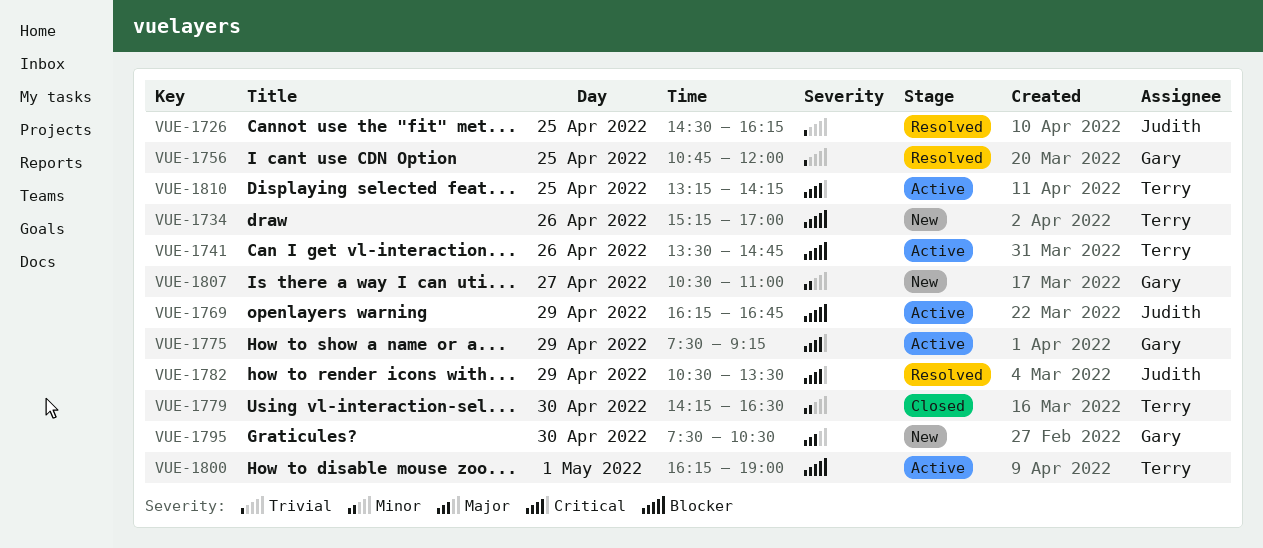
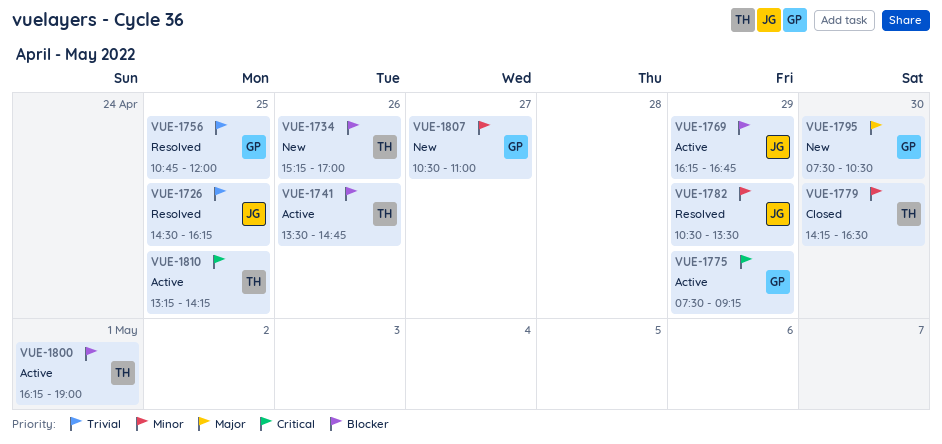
VUE-1782, priority: Critical -> Minor

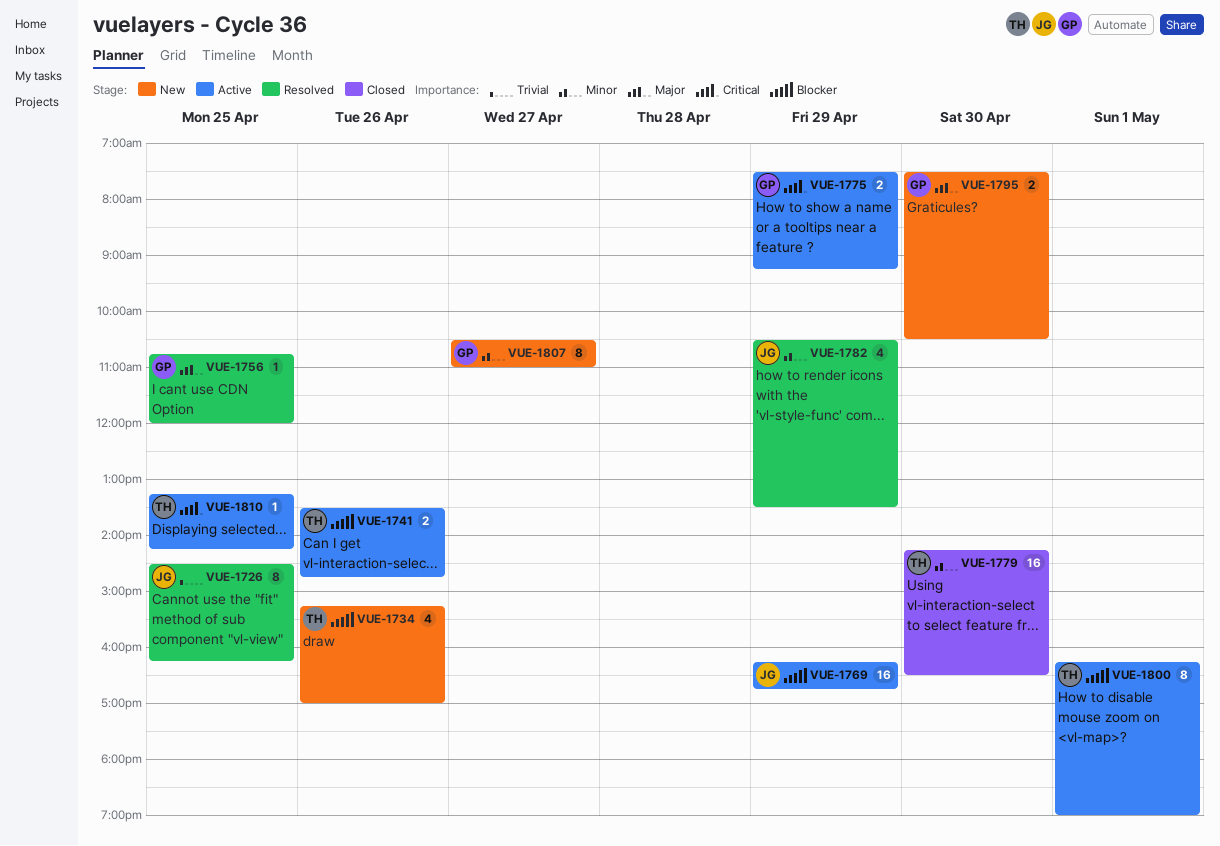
VUE-1756, priority: Trivial -> Major

